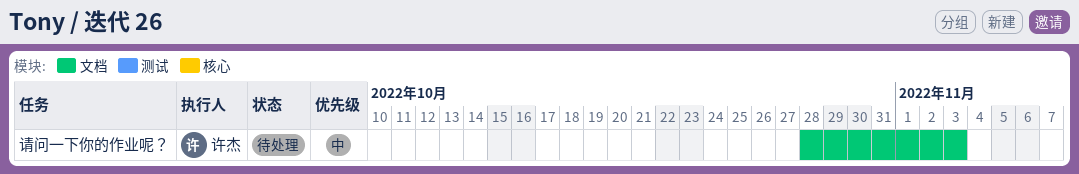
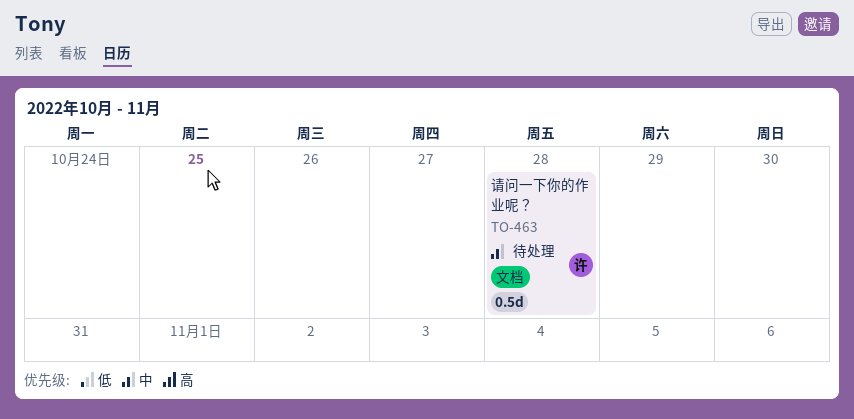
请问一下你的作业呢？, due: Nov 3 -> Oct 28

